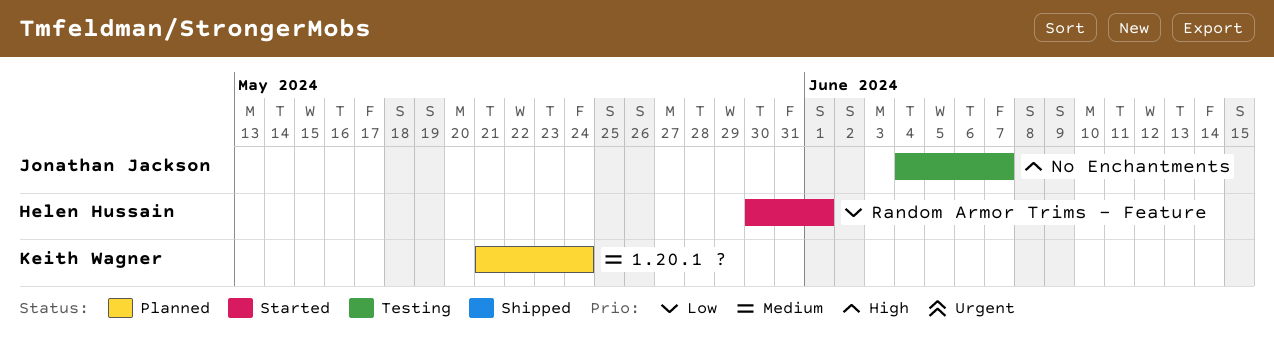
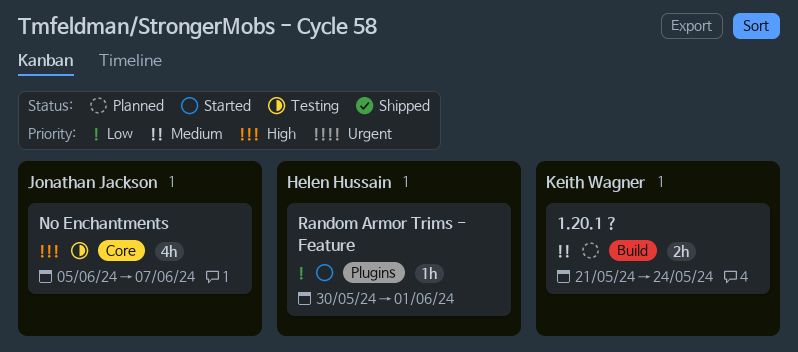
No Enchantments, start: Jun 4 -> Jun 5

